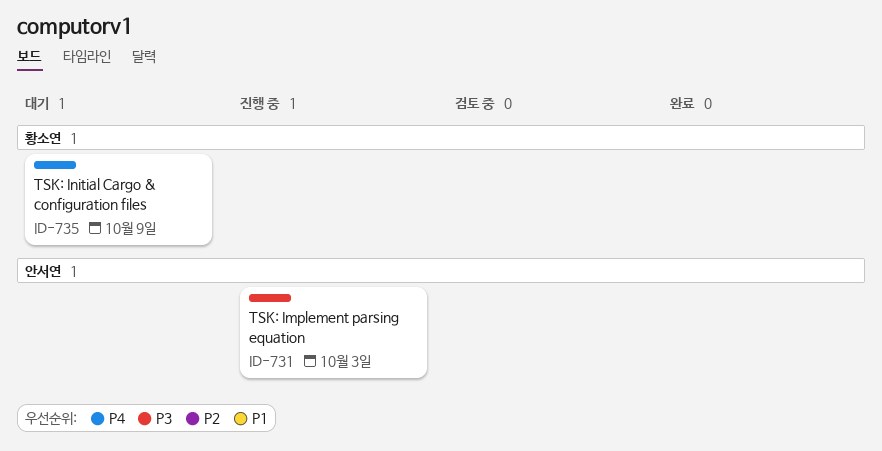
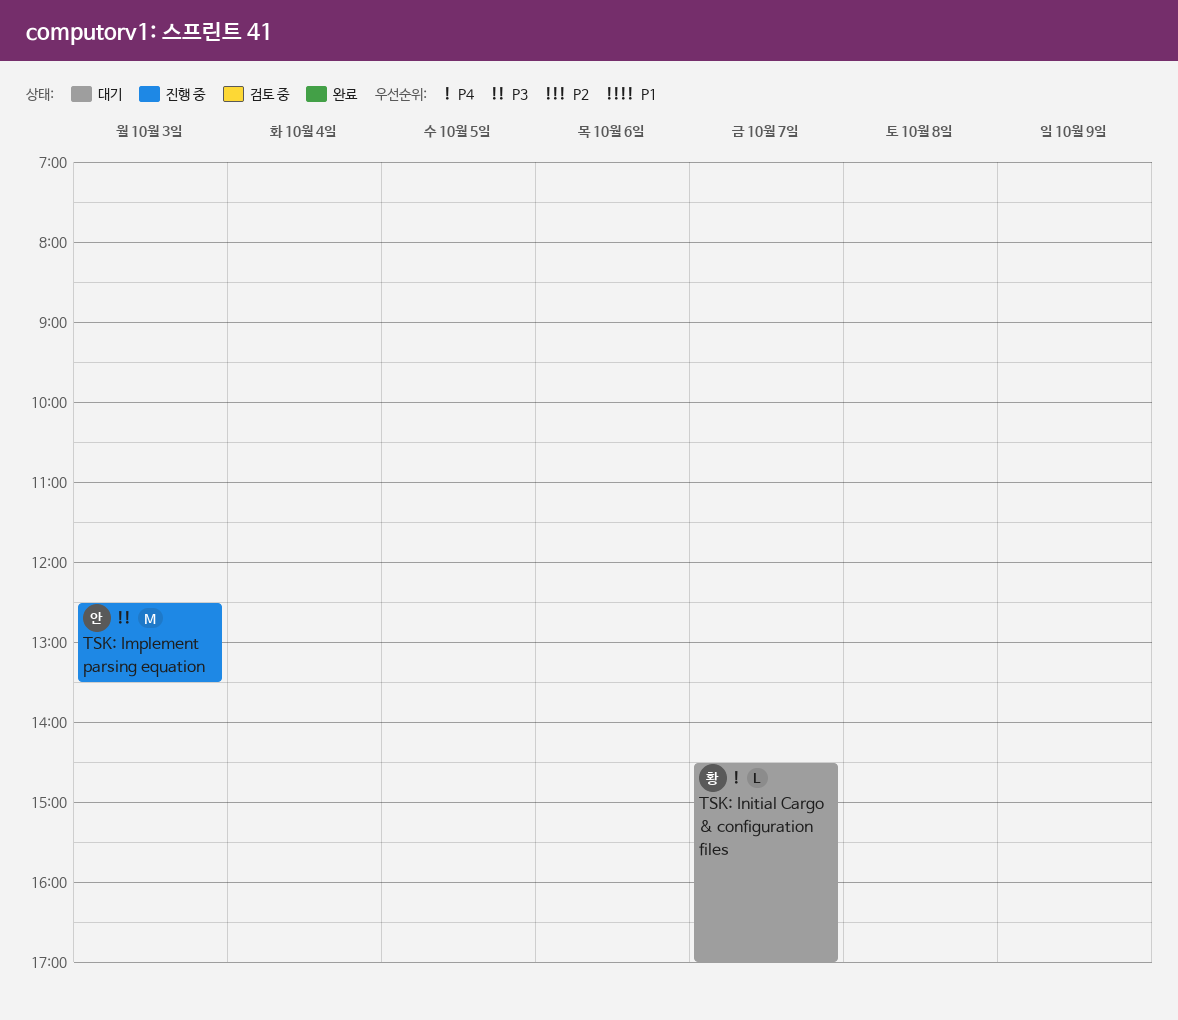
TSK: Initial Cargo & configuration files, day: Oct 9 -> Oct 7

